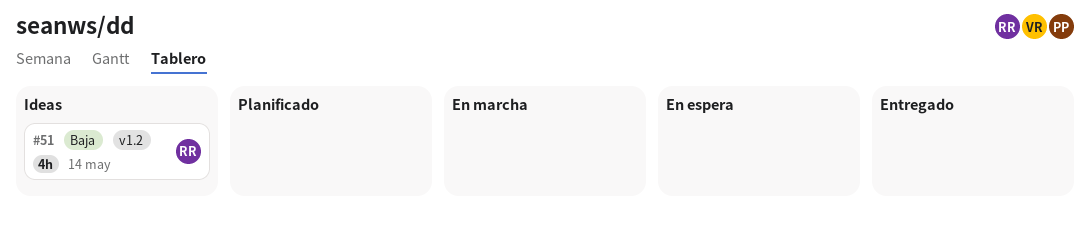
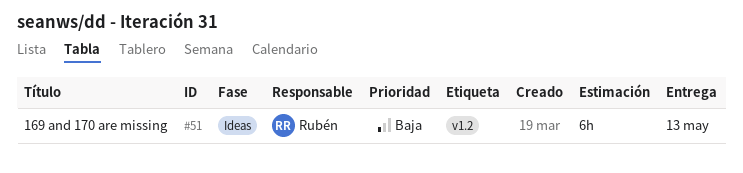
#51, estimate: 4h -> 6h
#51, due: May 14 -> May 13

